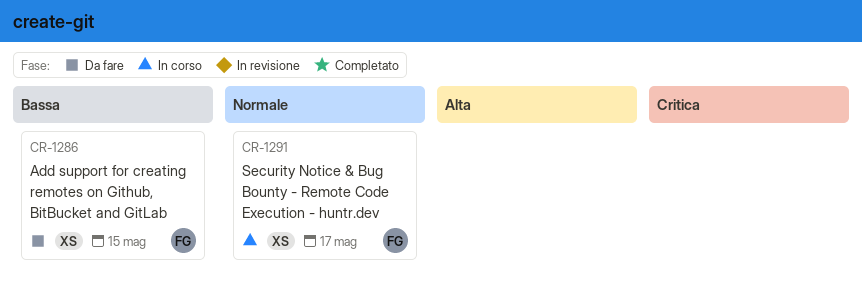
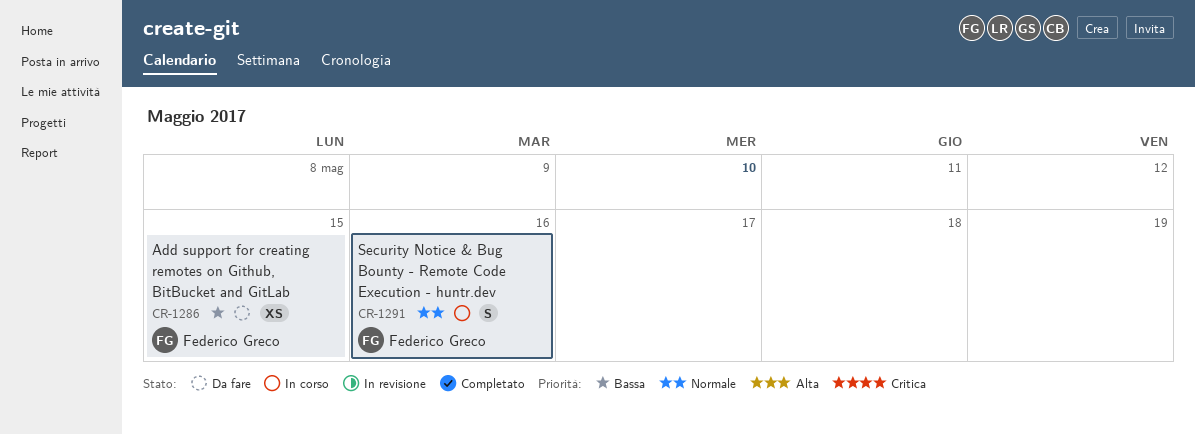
CR-1291, estimate: XS -> S
CR-1291, due: May 17 -> May 16

